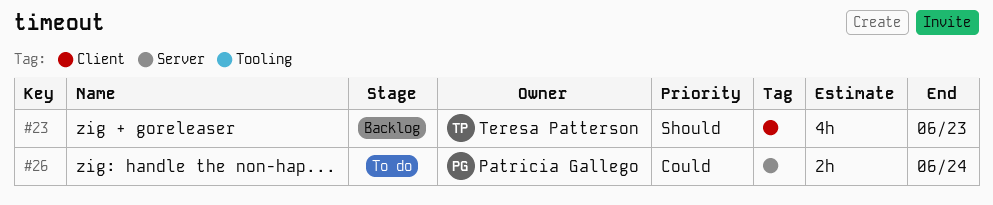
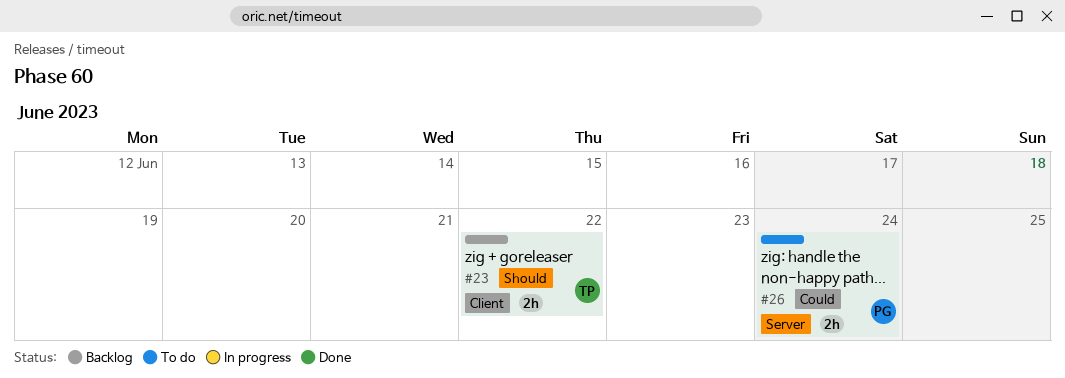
#23, estimate: 4h -> 2h
#23, due: Jun 23 -> Jun 22

